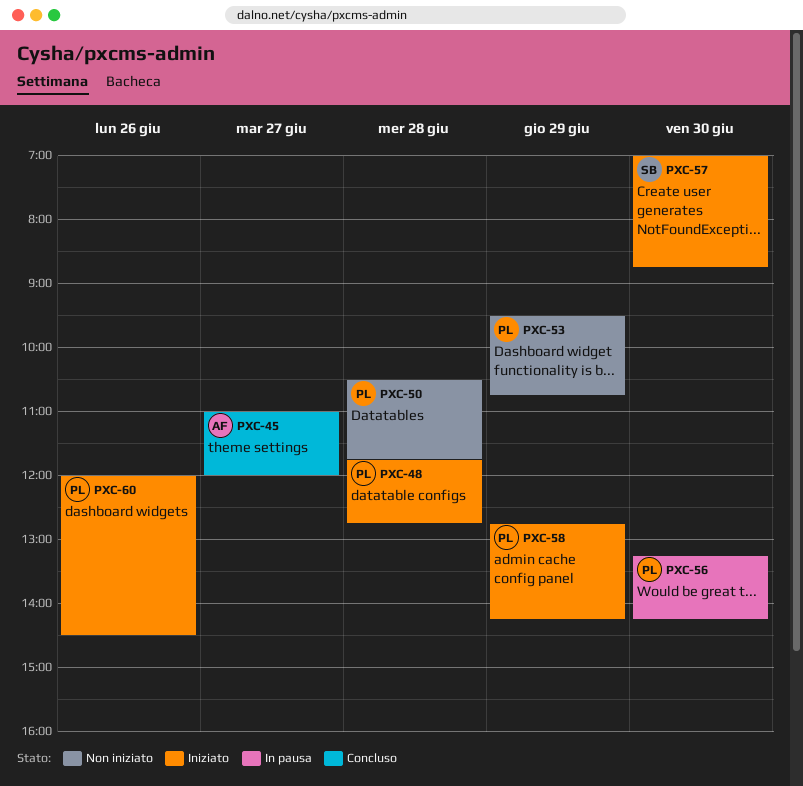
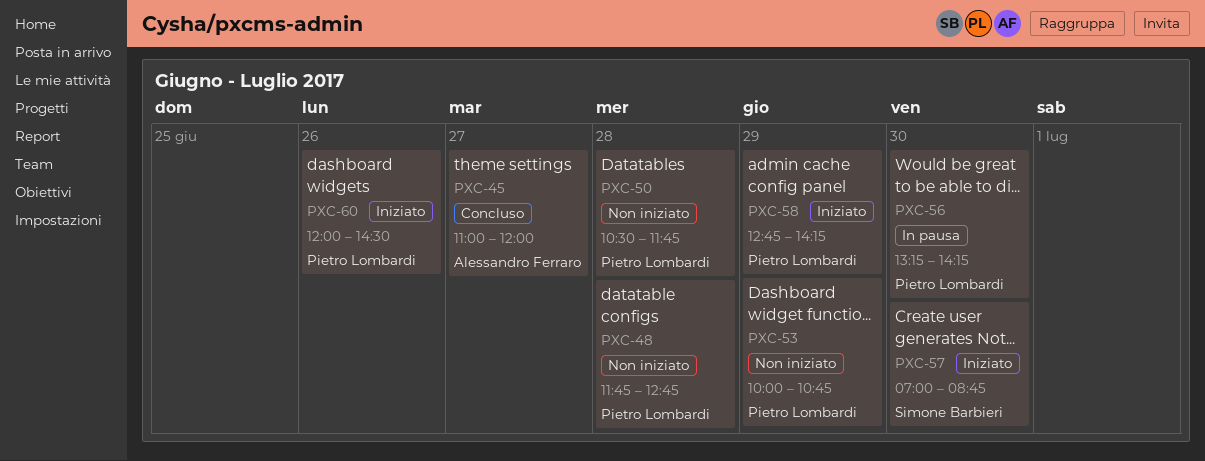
PXC-48, status: Iniziato -> Non iniziato
PXC-53, begins: 09:30 -> 10:00

